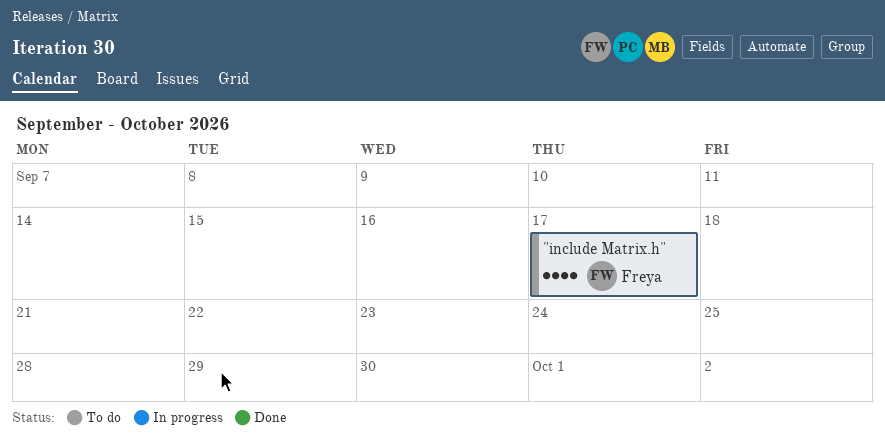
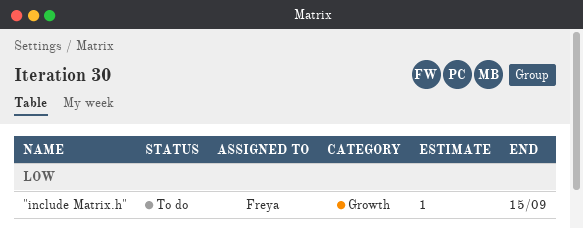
"include Matrix.h", estimate: 4 -> 1
"include Matrix.h", due: Sep 17 -> Sep 15

